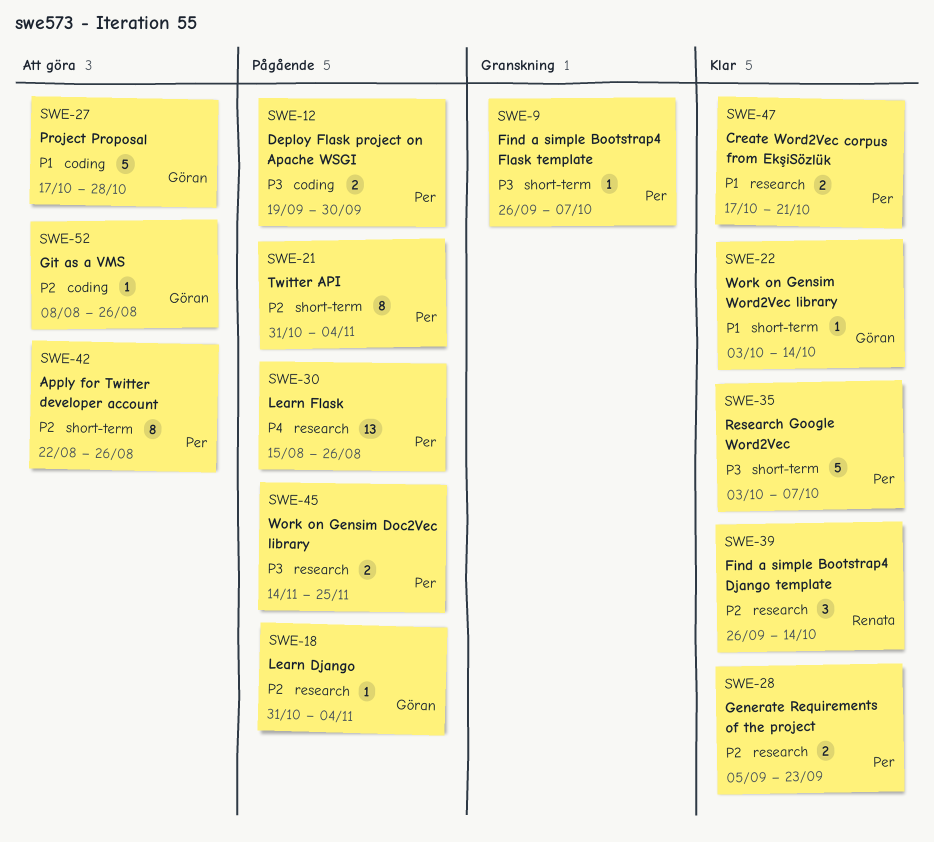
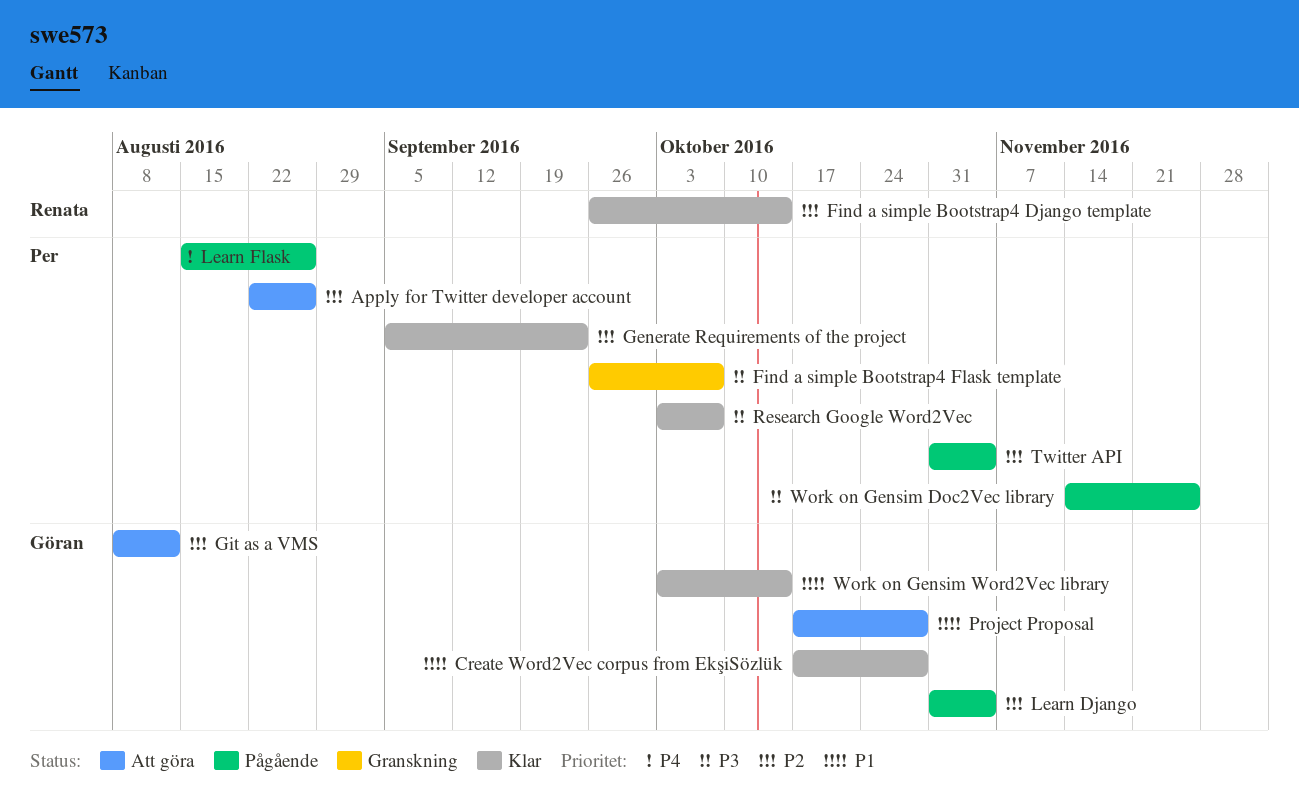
Create Word2Vec corpus from EkşiSözlük, owner: Per -> Göran
Create Word2Vec corpus from EkşiSözlük, due: Oct 21 -> Oct 28
Deploy Flask project on Apache WSGI: present -> none
Git as a VMS, due: Aug 26 -> Aug 12

